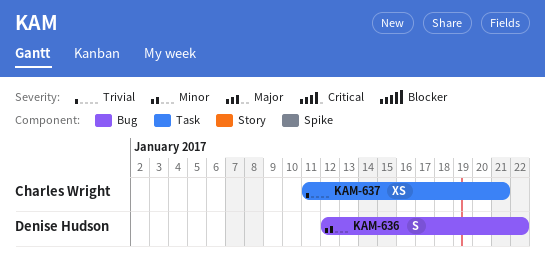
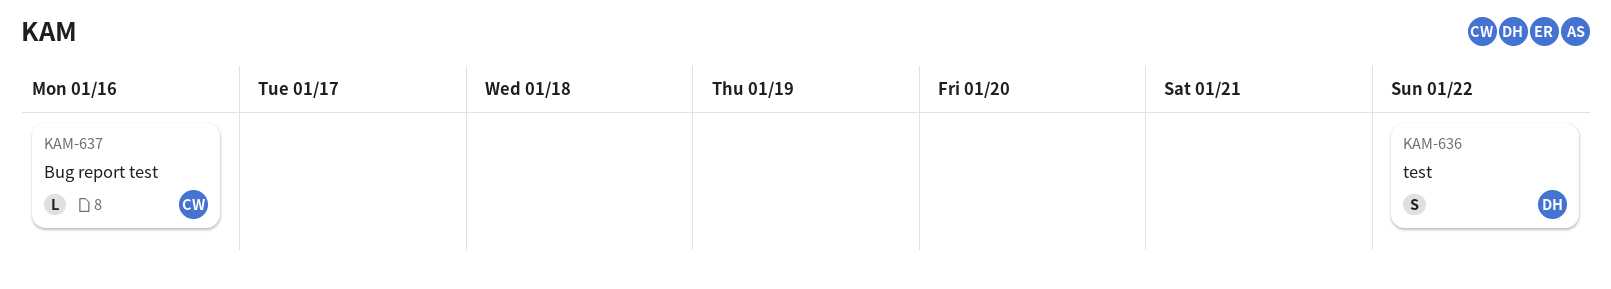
KAM-637, estimate: XS -> L
KAM-637, due: Jan 21 -> Jan 16

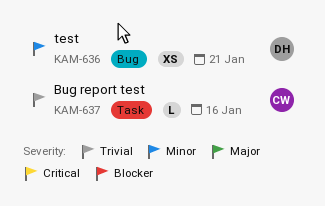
KAM-636, estimate: S -> XS
KAM-636, due: Jan 22 -> Jan 21

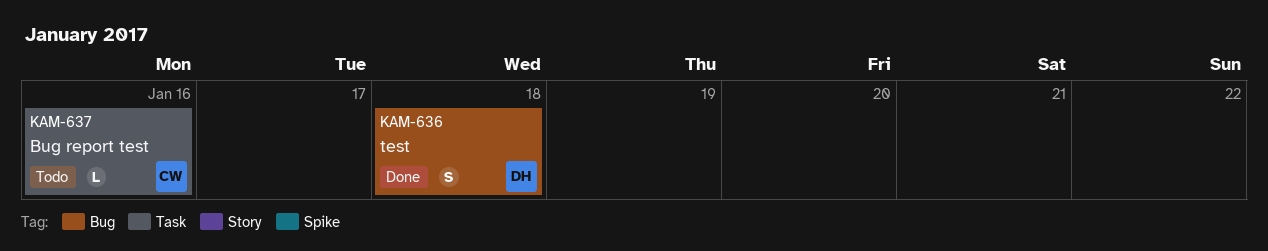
KAM-636, estimate: XS -> S
KAM-636, due: Jan 21 -> Jan 18

